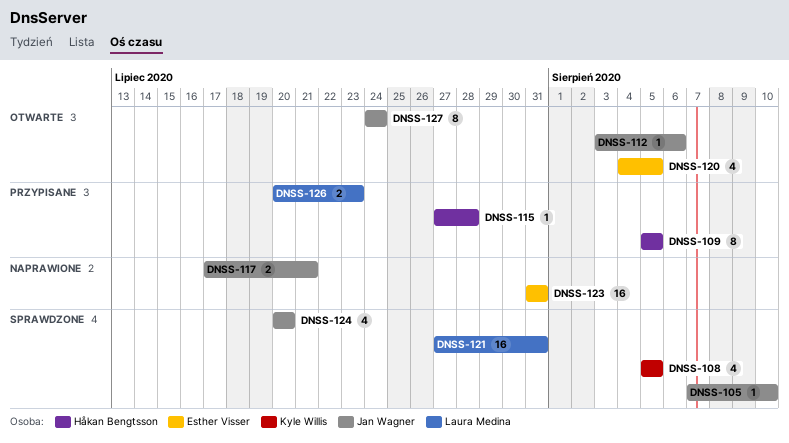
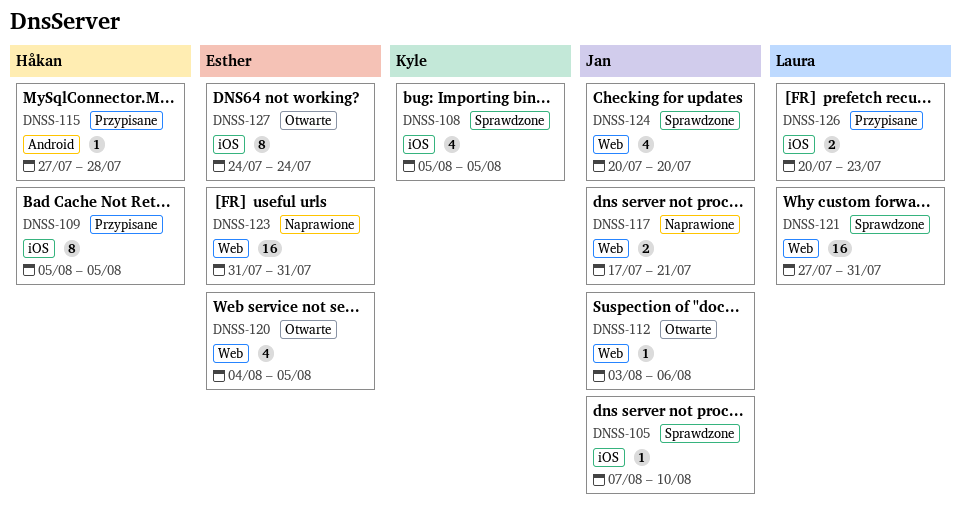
DNSS-127, owner: Jan Wagner -> Esther Visser

